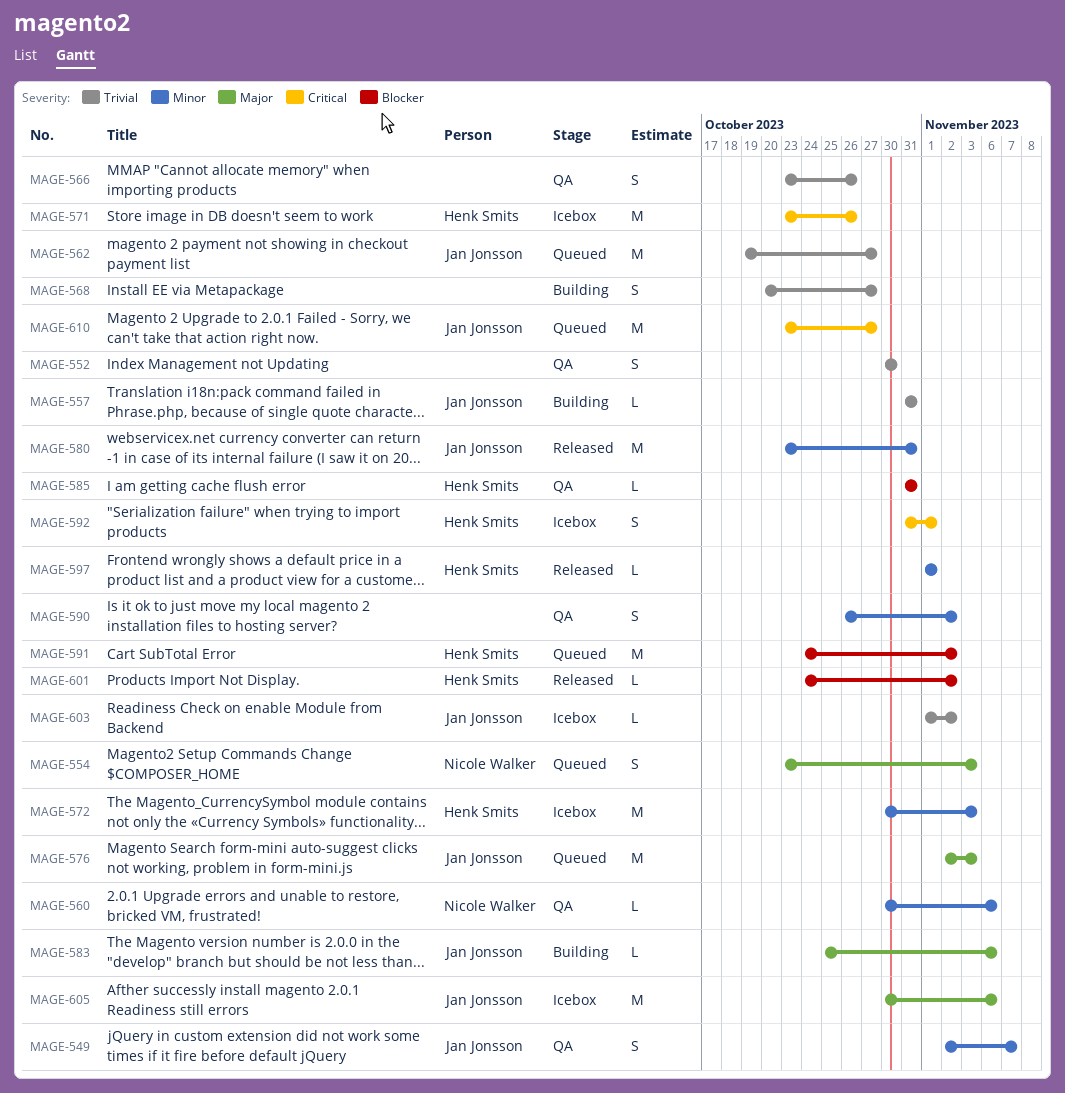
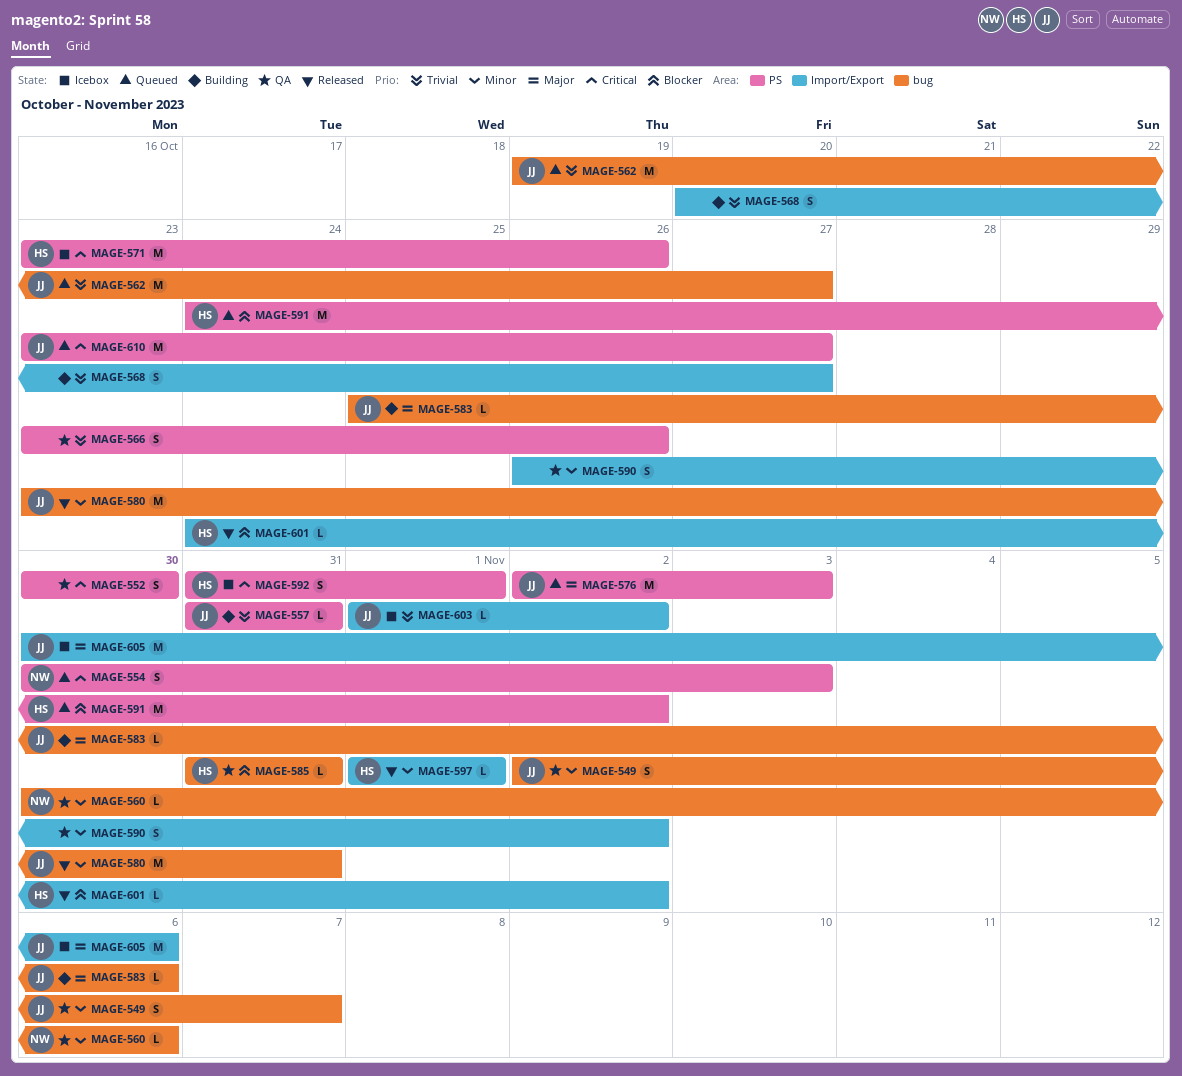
MAGE-552, priority: Trivial -> Critical
MAGE-554, priority: Major -> Critical
MAGE-554, start: Oct 23 -> Oct 30
MAGE-572: present -> none

